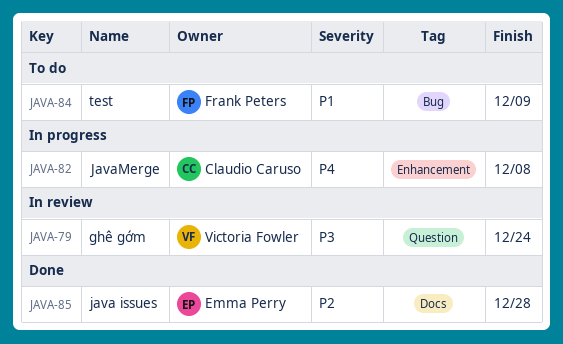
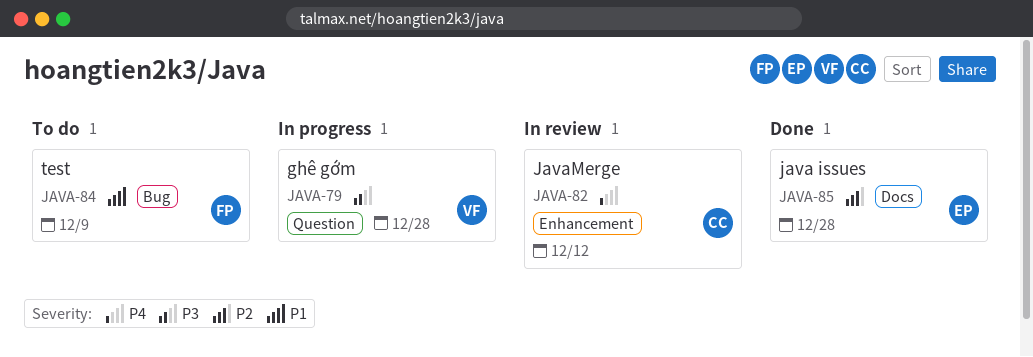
JAVA-79, status: In review -> In progress
JAVA-79, due: Dec 24 -> Dec 28
JAVA-82, status: In progress -> In review
JAVA-82, due: Dec 8 -> Dec 12

